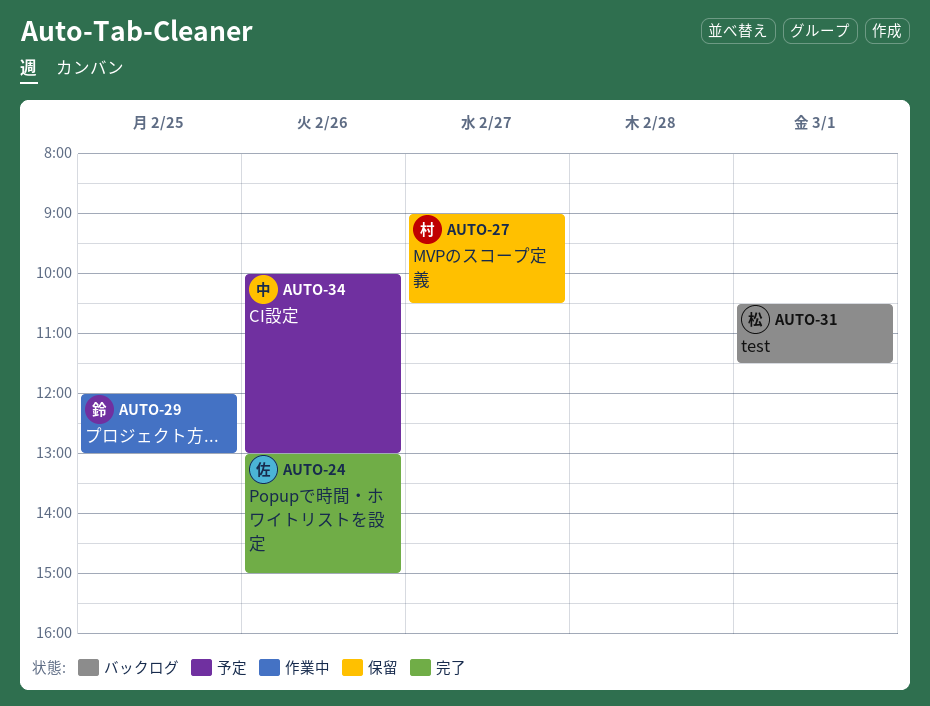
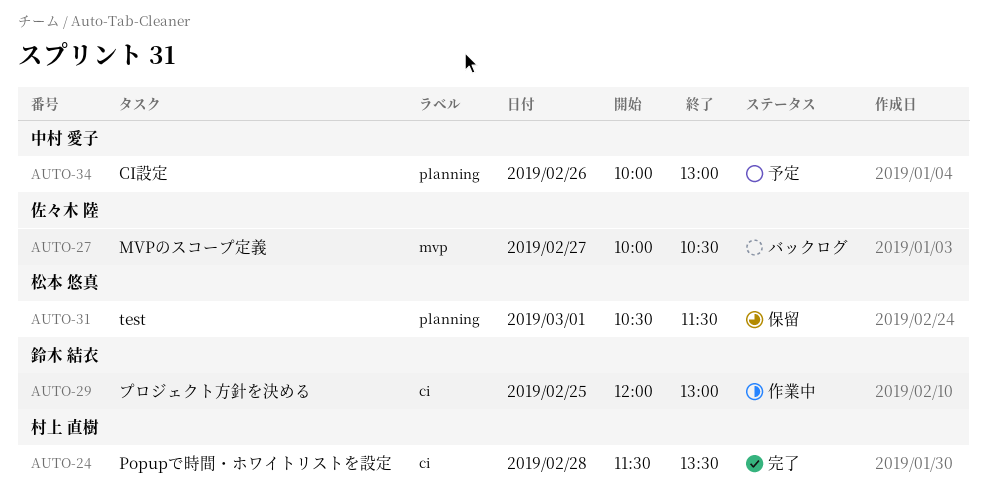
AUTO-24, owner: 佐々木 陸 -> 村上 直樹
AUTO-24, day: Feb 26 -> Feb 28
AUTO-24, begins: 13:00 -> 11:30
AUTO-24, ends: 15:00 -> 13:30
AUTO-27, status: 保留 -> バックログ
AUTO-27, owner: 村上 直樹 -> 佐々木 陸
AUTO-27, begins: 09:00 -> 10:00
AUTO-31, status: バックログ -> 保留

